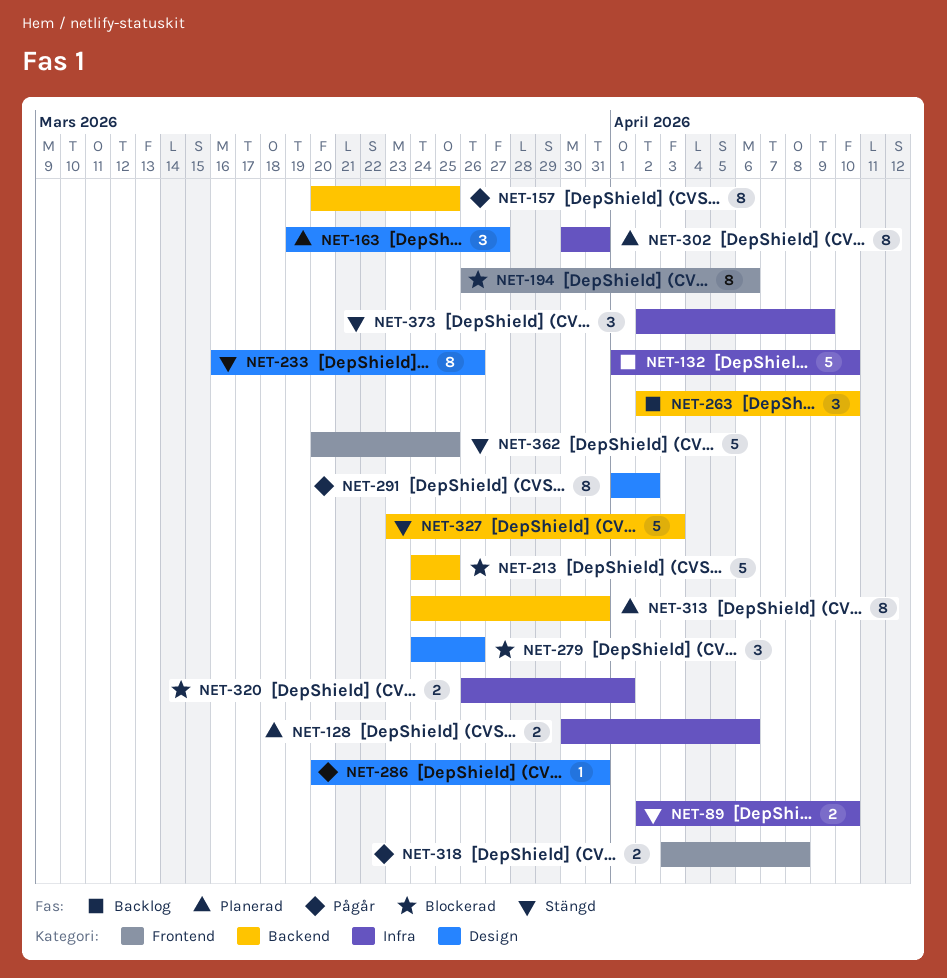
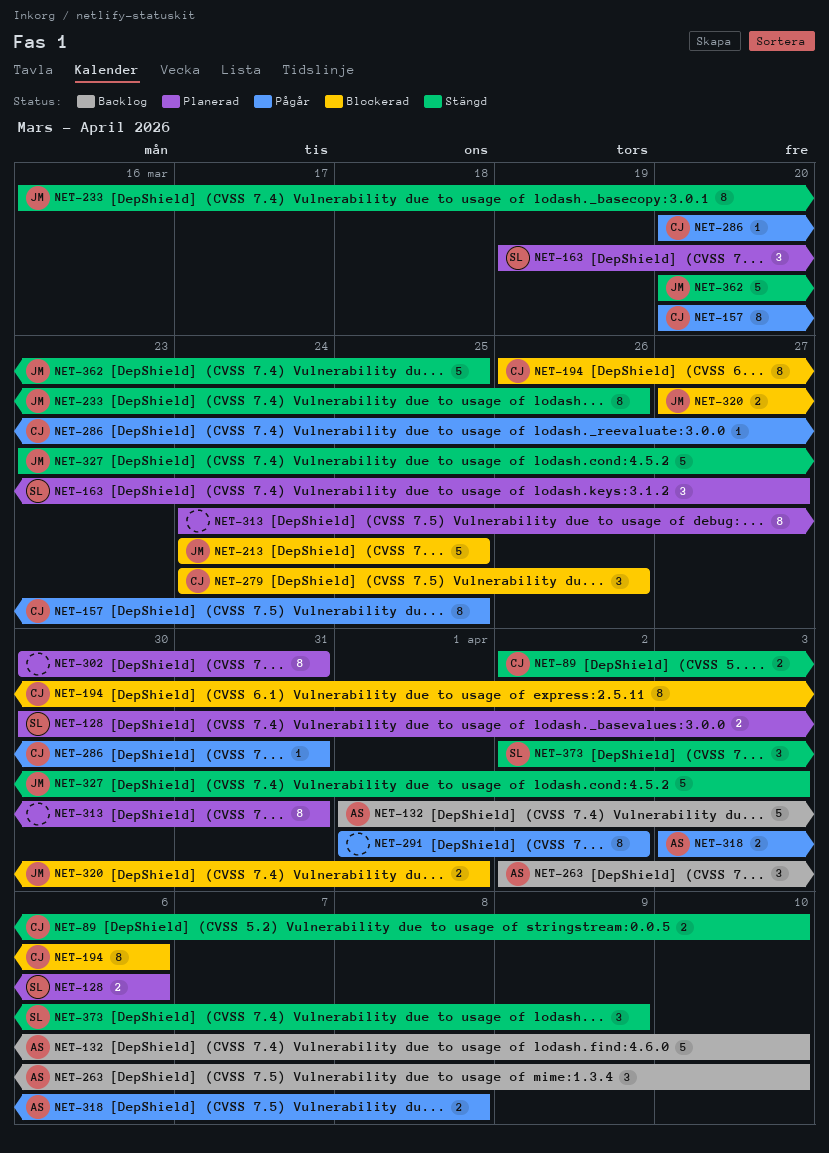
NET-320, start: Mar 26 -> Mar 27

